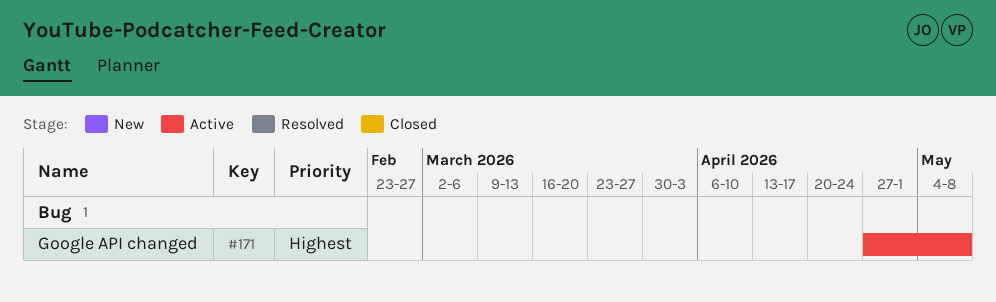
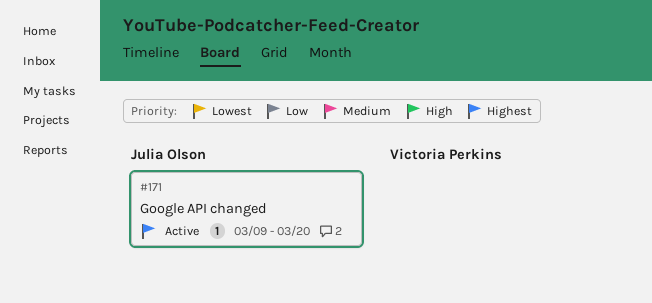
#171, start: Apr 27 -> Mar 9
#171, due: May 8 -> Mar 20

